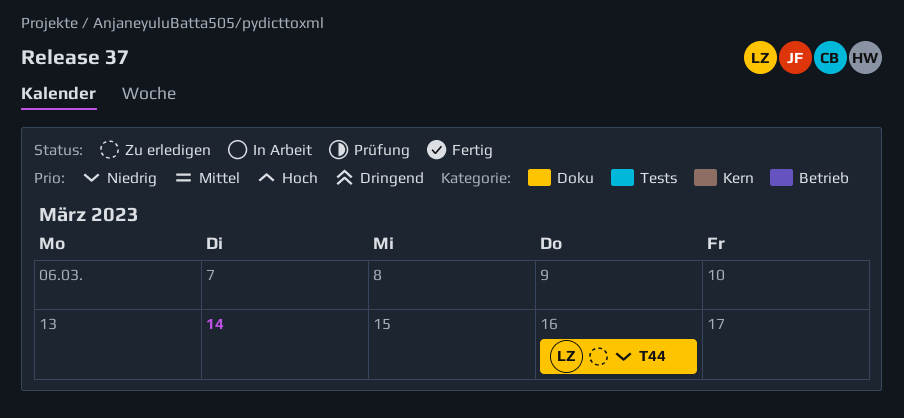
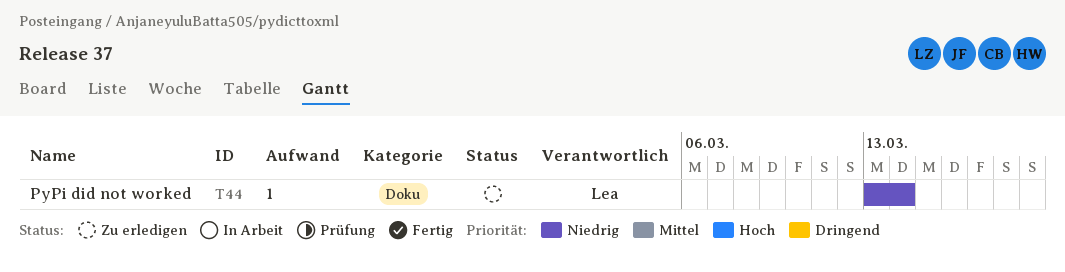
T44, start: Mar 16 -> Mar 13
T44, due: Mar 16 -> Mar 14

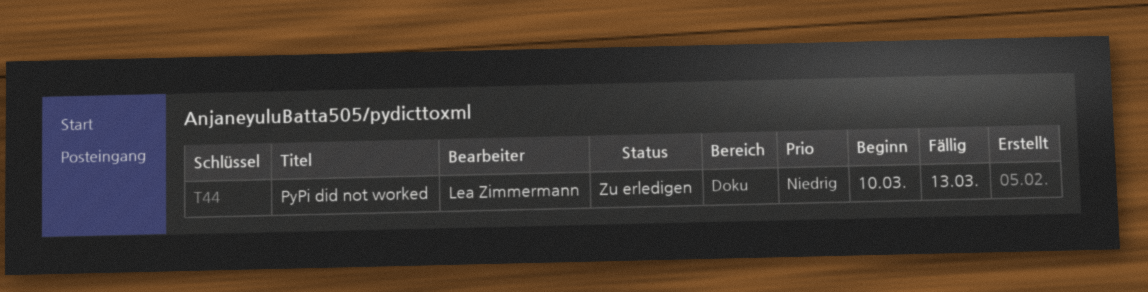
T44, start: Mar 13 -> Mar 10
T44, due: Mar 14 -> Mar 13

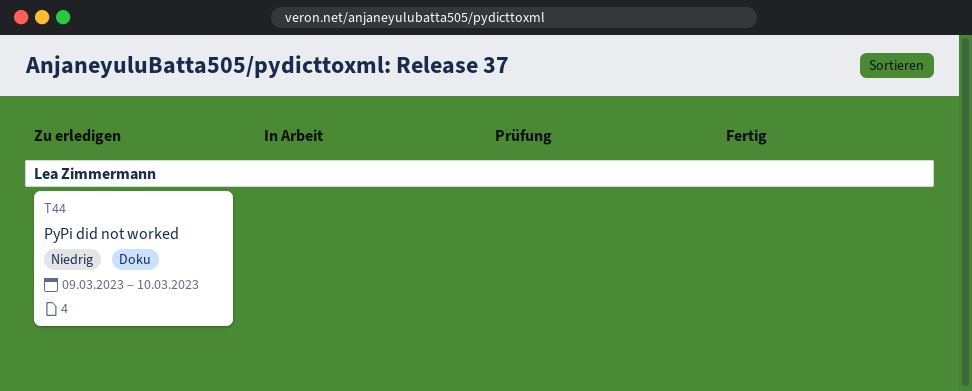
T44, start: Mar 10 -> Mar 9
T44, due: Mar 13 -> Mar 10

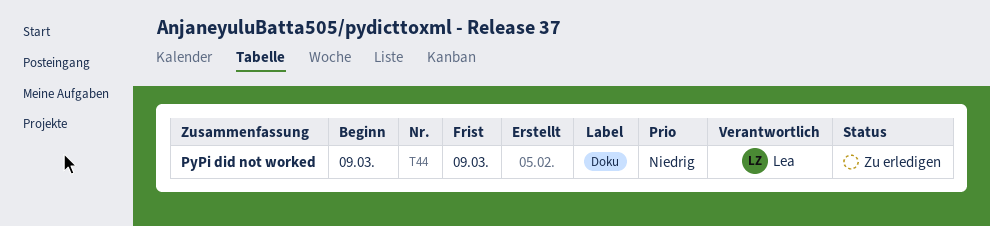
T44, due: Mar 10 -> Mar 9

